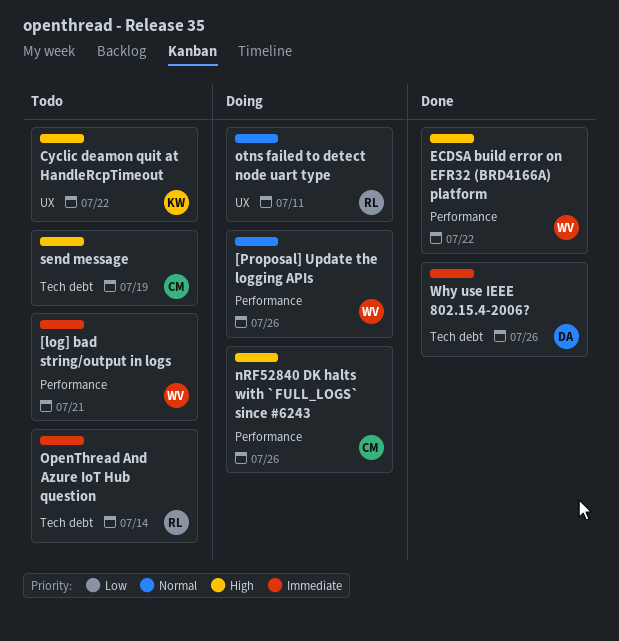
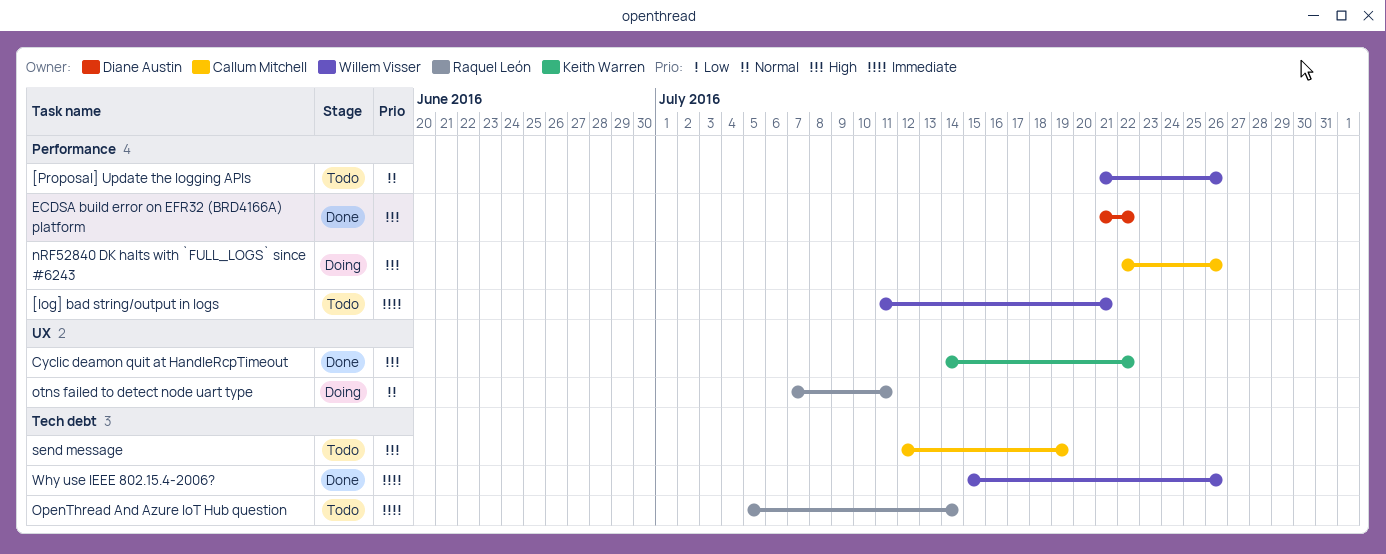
[Proposal] Update the logging APIs, status: Doing -> Todo
Cyclic deamon quit at HandleRcpTimeout, status: Todo -> Done
ECDSA build error on EFR32 (BRD4166A) platform, owner: Willem Visser -> Diane Austin
Why use IEEE 802.15.4-2006?, owner: Diane Austin -> Willem Visser

